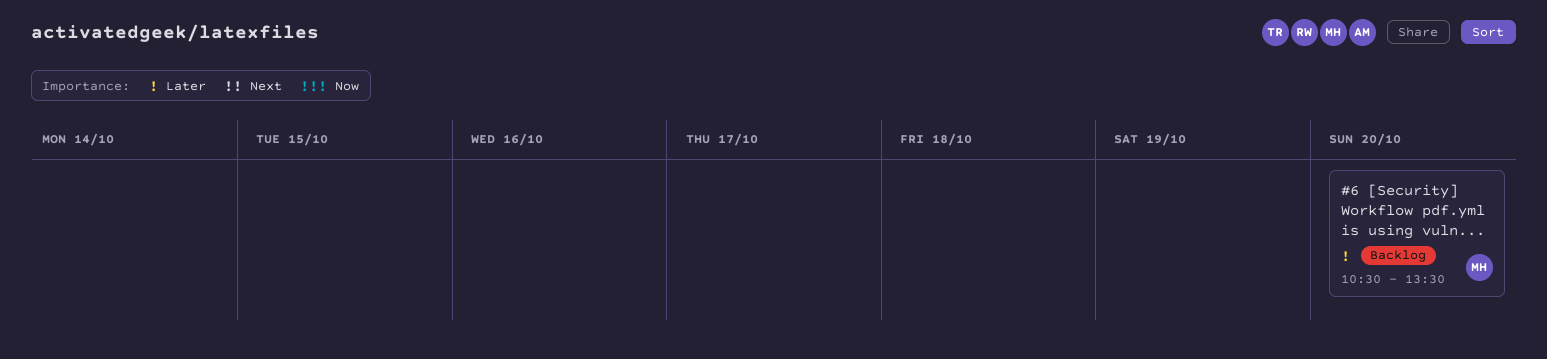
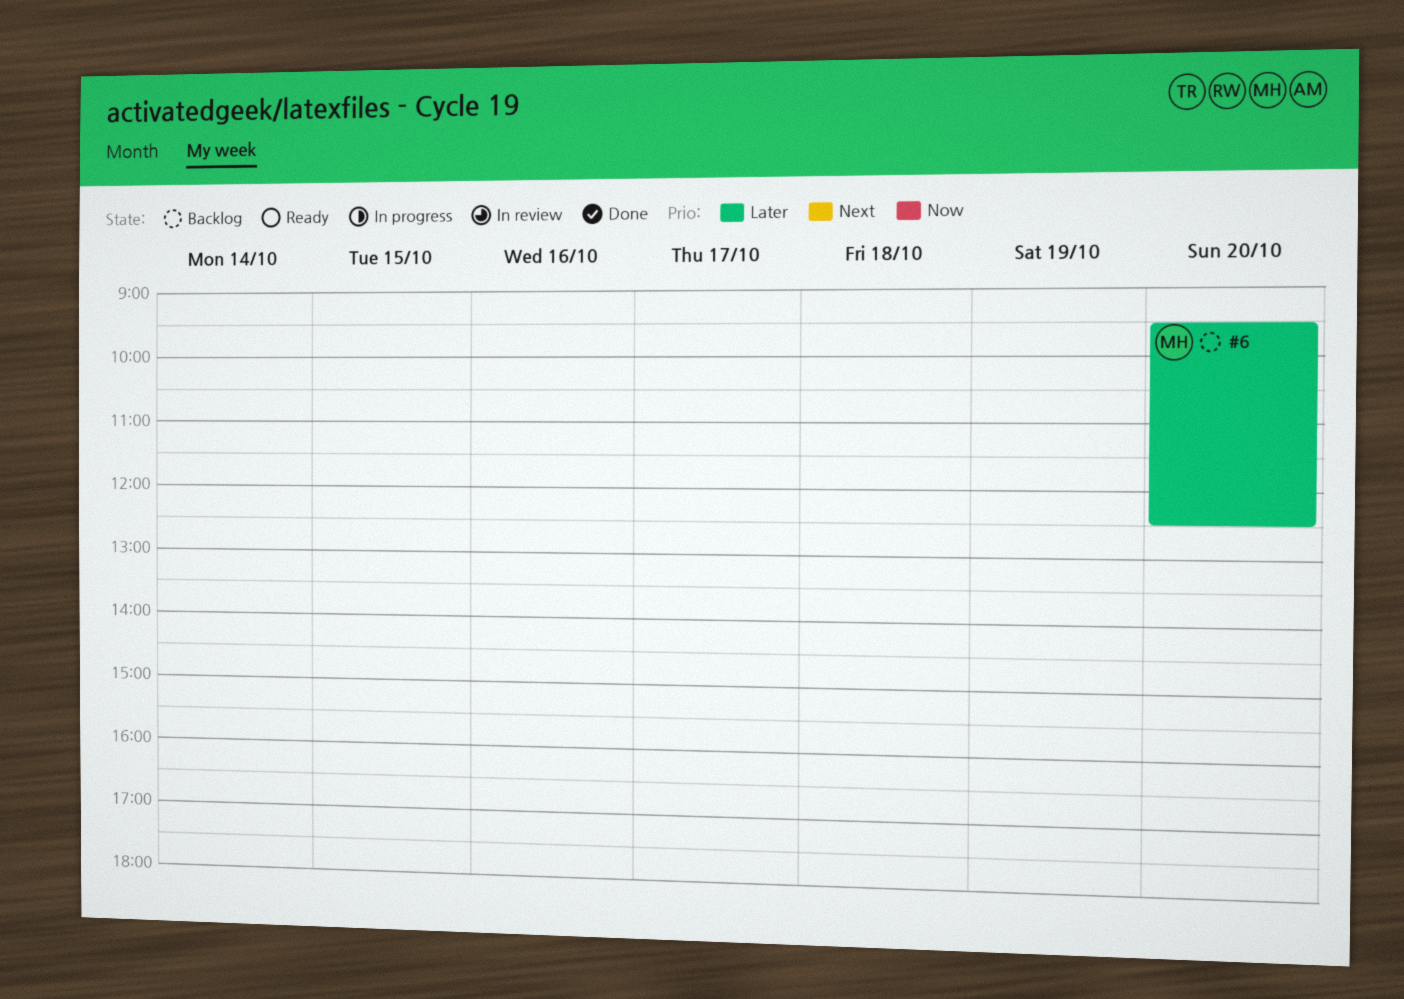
#6, begins: 10:30 -> 09:30
#6, ends: 13:30 -> 12:30

